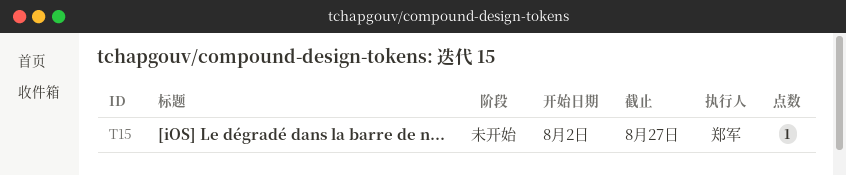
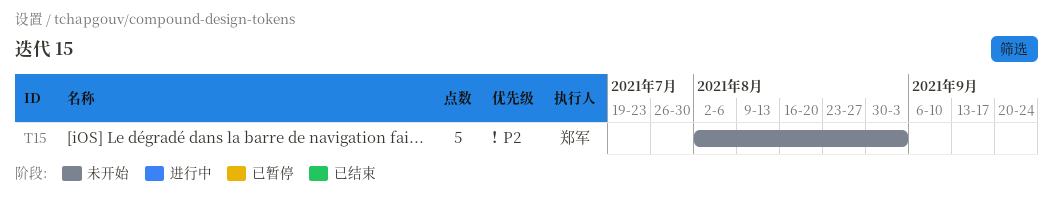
T15, estimate: 1 -> 5
T15, due: Aug 27 -> Sep 3

